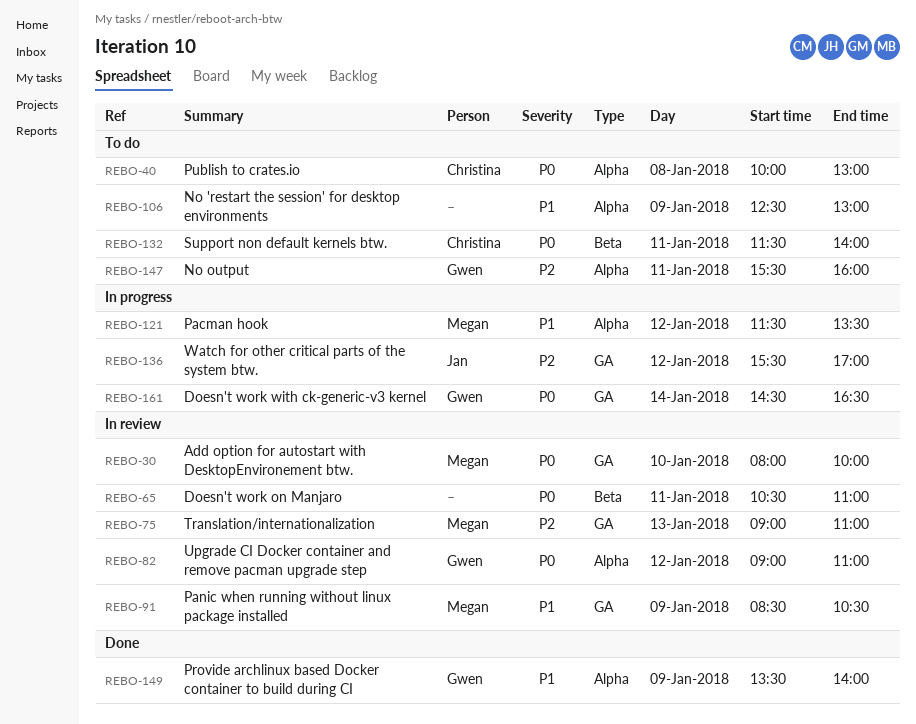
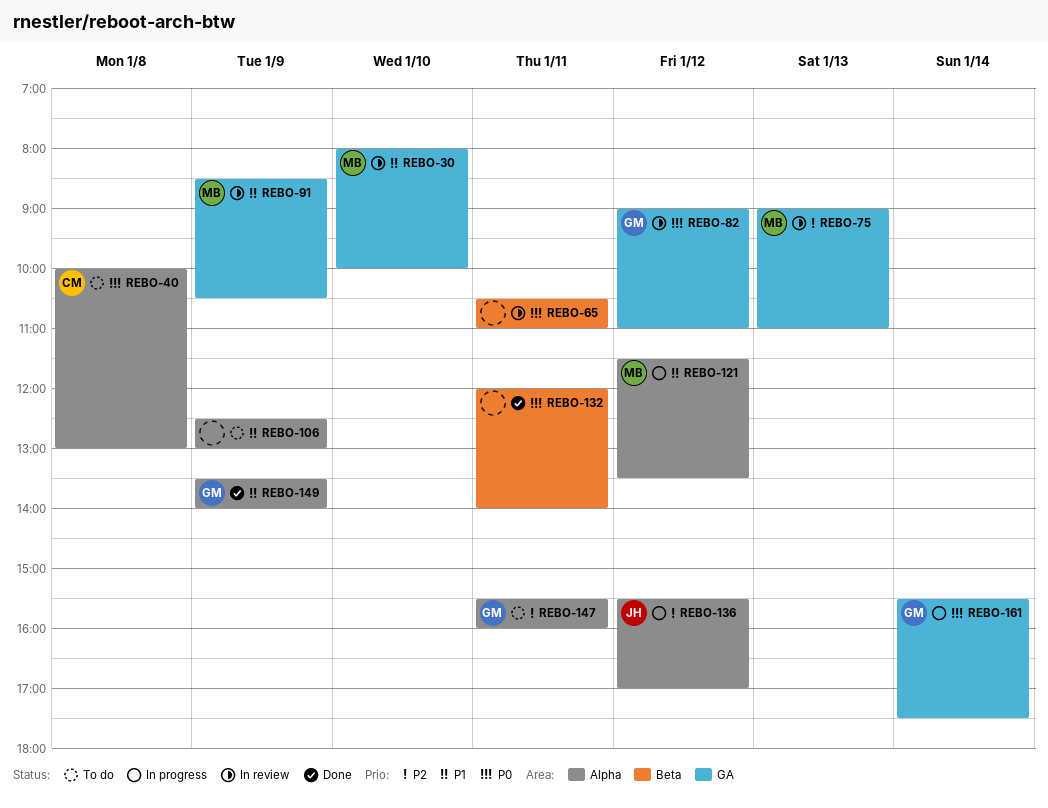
REBO-30, priority: P0 -> P1
REBO-82, label: Alpha -> GA
REBO-132, status: To do -> Done
REBO-132, owner: Christina -> none
REBO-132, begins: 11:30 -> 12:00
REBO-136, label: GA -> Alpha
REBO-161, begins: 14:30 -> 15:30
REBO-161, ends: 16:30 -> 17:30

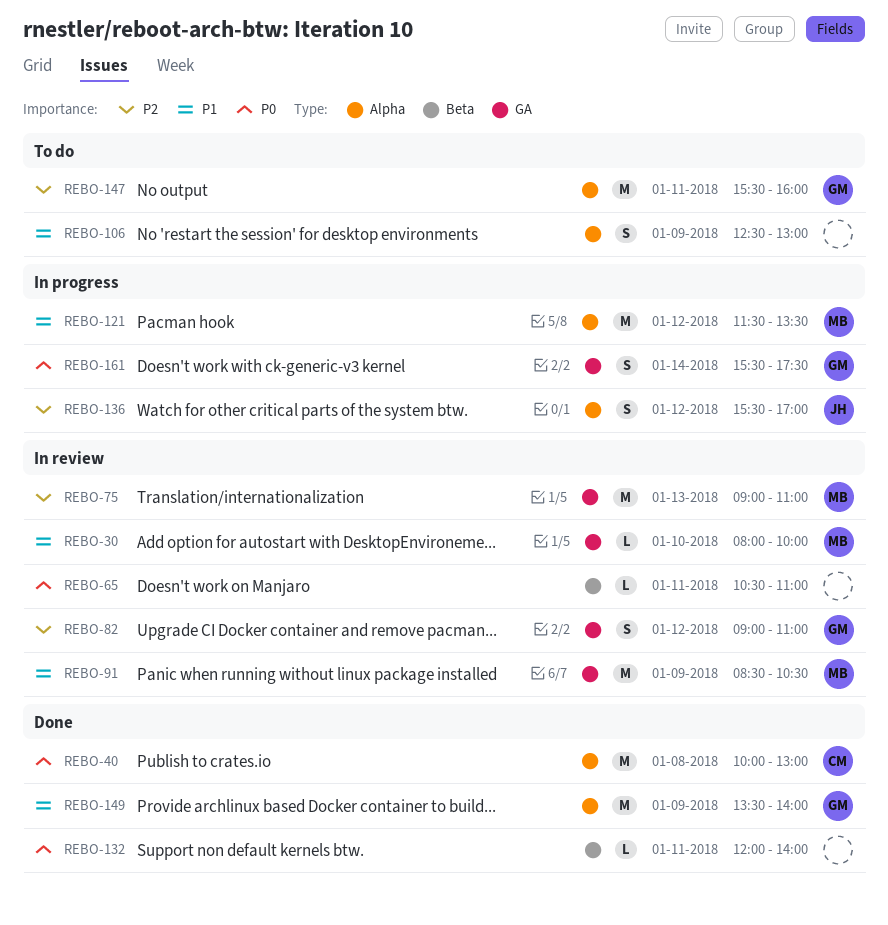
REBO-40, status: To do -> Done
REBO-82, priority: P0 -> P2

